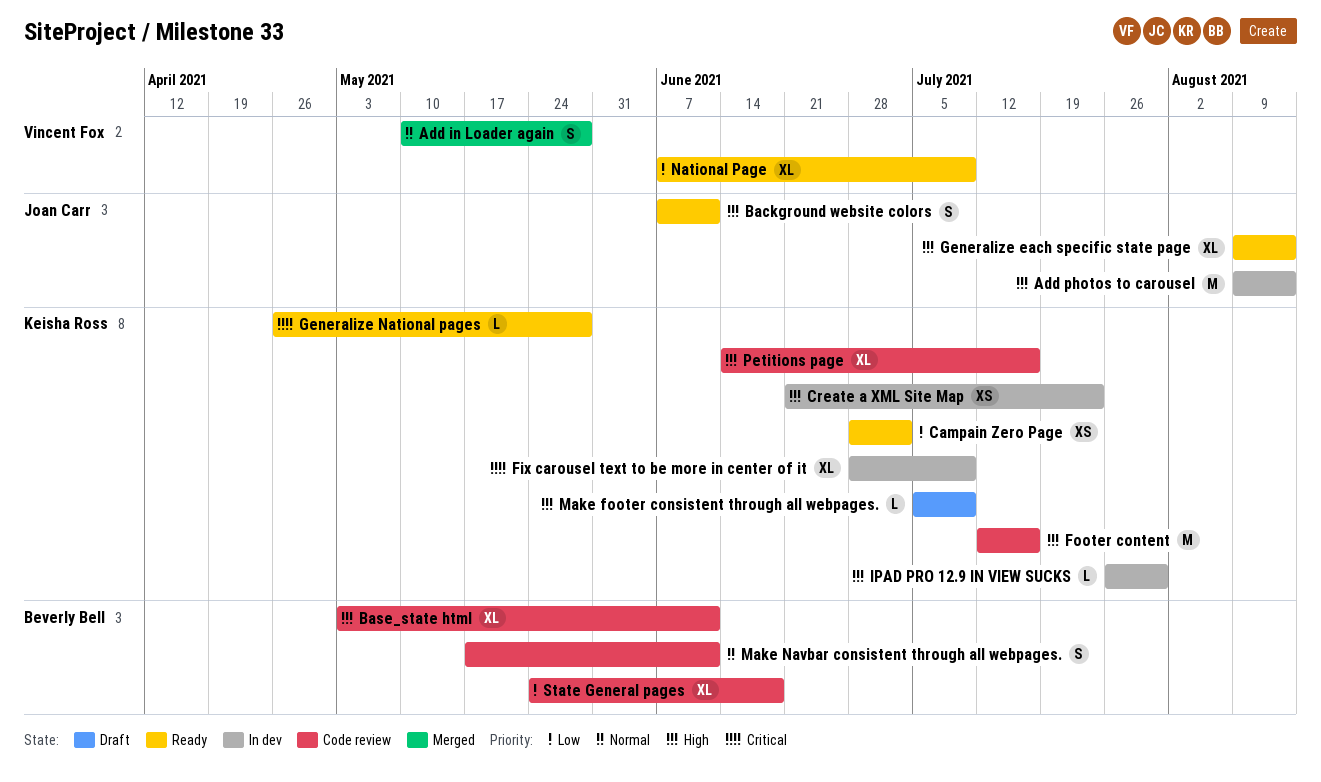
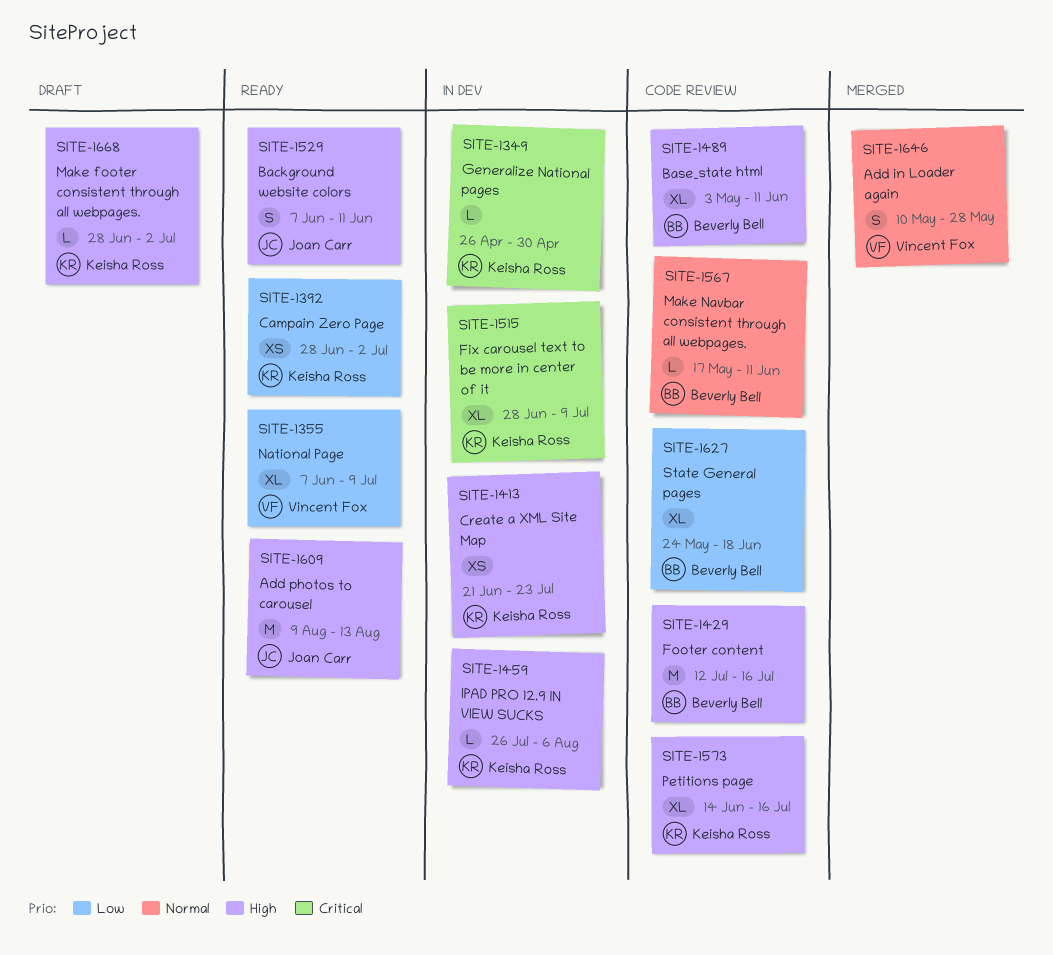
Add photos to carousel, status: In dev -> Ready
Footer content, owner: Keisha Ross -> Beverly Bell
Generalize each specific state page: present -> none
Generalize National pages, status: Ready -> In dev
Generalize National pages, due: May 28 -> Apr 30
IPAD PRO 12.9 IN VIEW SUCKS, due: Jul 30 -> Aug 6
Make footer consistent through all webpages., start: Jul 5 -> Jun 28
Make footer consistent through all webpages., due: Jul 9 -> Jul 2
Make Navbar consistent through all webpages., estimate: S -> L

